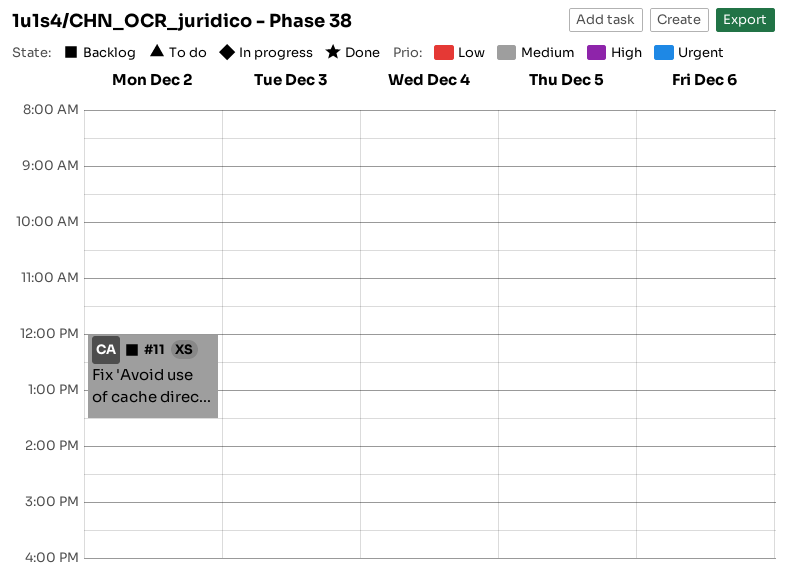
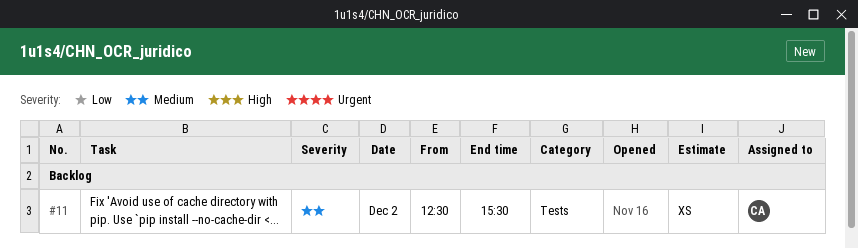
#11, begins: 12:00 -> 12:30
#11, ends: 13:30 -> 15:30

